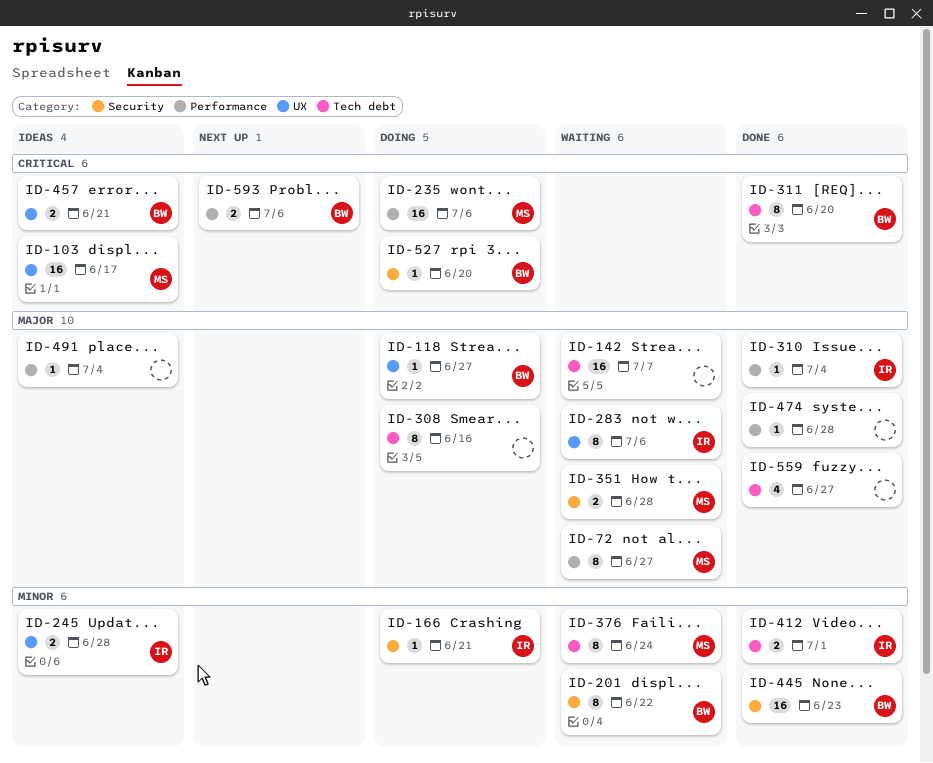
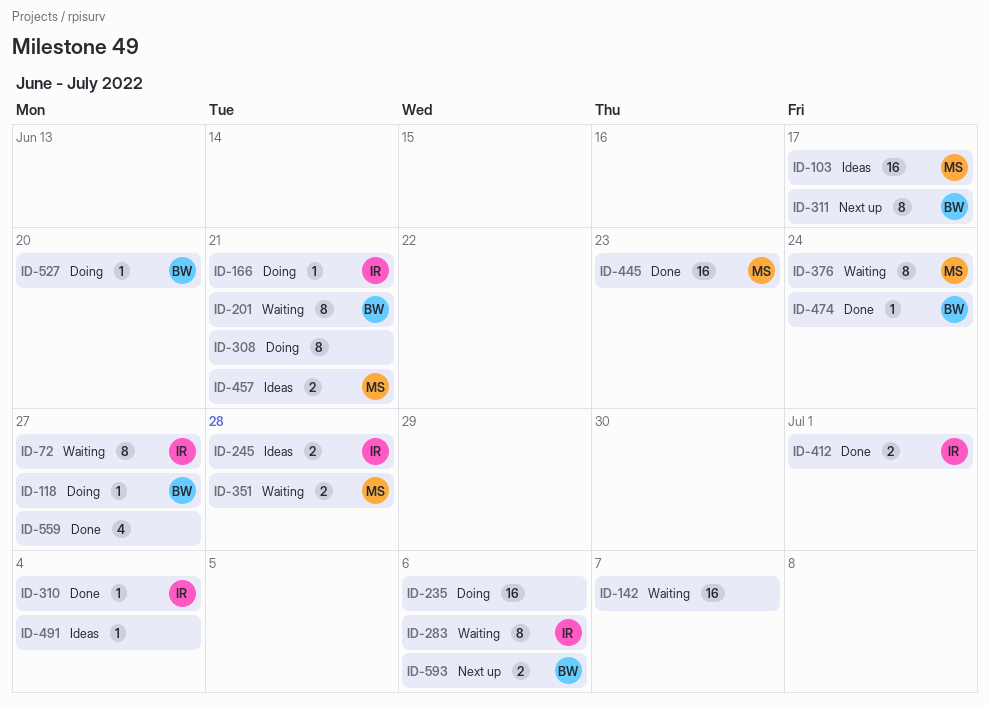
ID-72, owner: MS -> IR
ID-201, due: Jun 22 -> Jun 21
ID-235, owner: MS -> none
ID-308, due: Jun 16 -> Jun 21
ID-311, status: Done -> Next up
ID-311, due: Jun 20 -> Jun 17
ID-445, owner: BW -> MS
ID-457, owner: BW -> MS
ID-474, owner: none -> BW
ID-474, due: Jun 28 -> Jun 24

